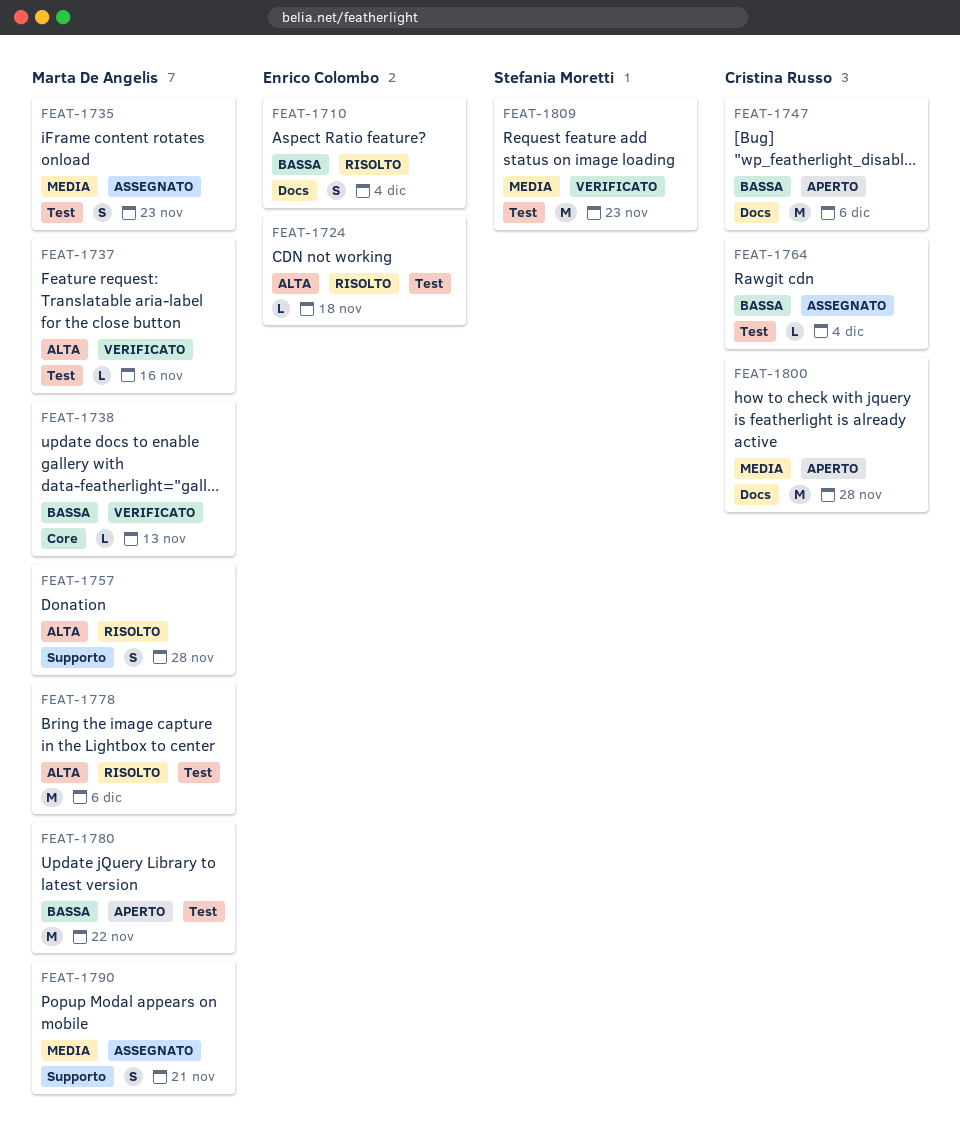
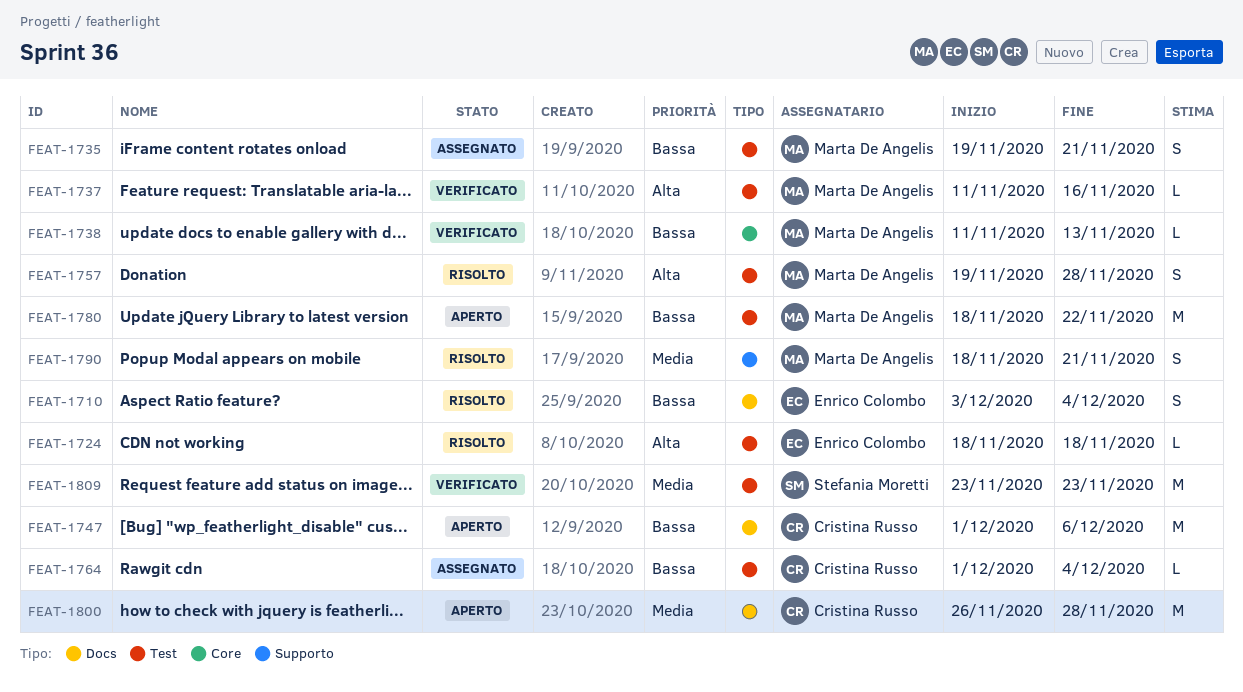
FEAT-1735, priority: Media -> Bassa
FEAT-1735, due: Nov 23 -> Nov 21
FEAT-1757, label: Supporto -> Test
FEAT-1778: present -> none
FEAT-1790, status: Assegnato -> Risolto

